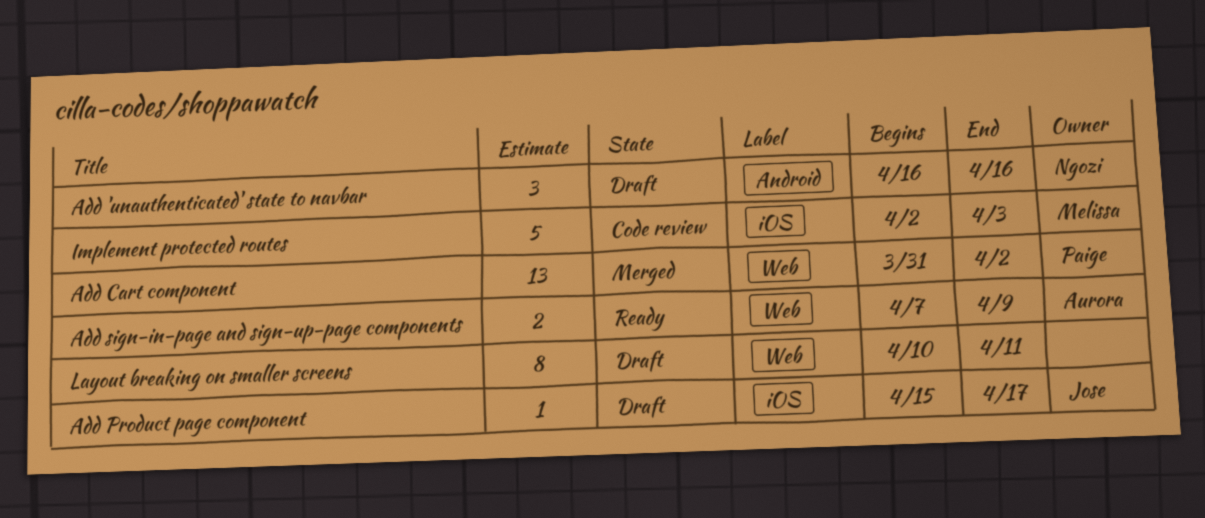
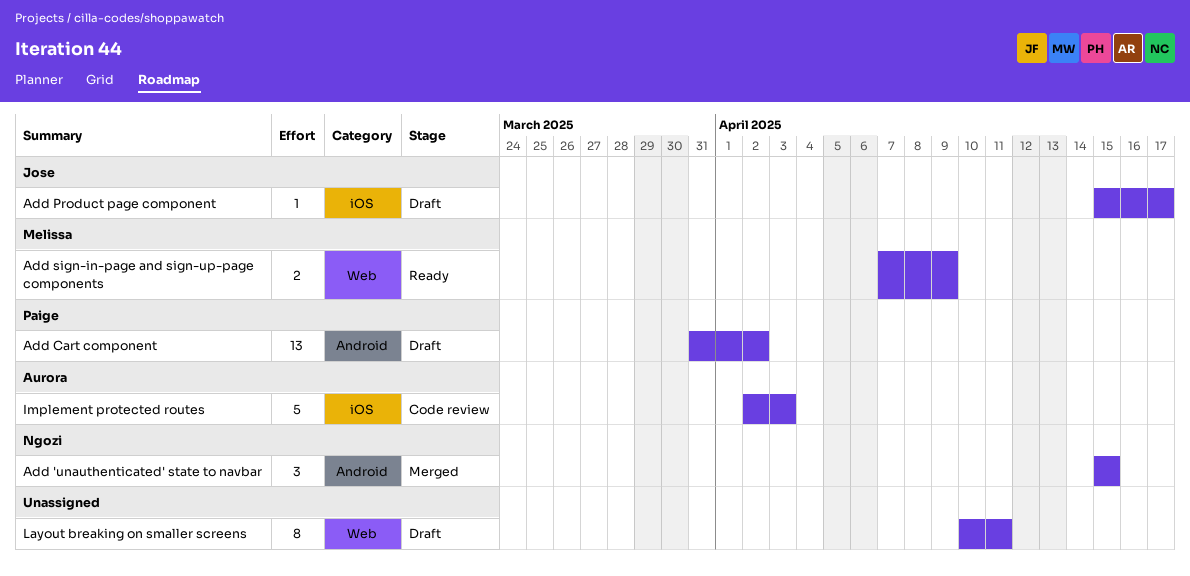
Add 'unauthenticated' state to navbar, status: Draft -> Merged
Add 'unauthenticated' state to navbar, start: Apr 16 -> Apr 15
Add 'unauthenticated' state to navbar, due: Apr 16 -> Apr 15
Add Cart component, status: Merged -> Draft
Add Cart component, label: Web -> Android
Add sign-in-page and sign-up-page components, owner: Aurora -> Melissa
Implement protected routes, owner: Melissa -> Aurora

